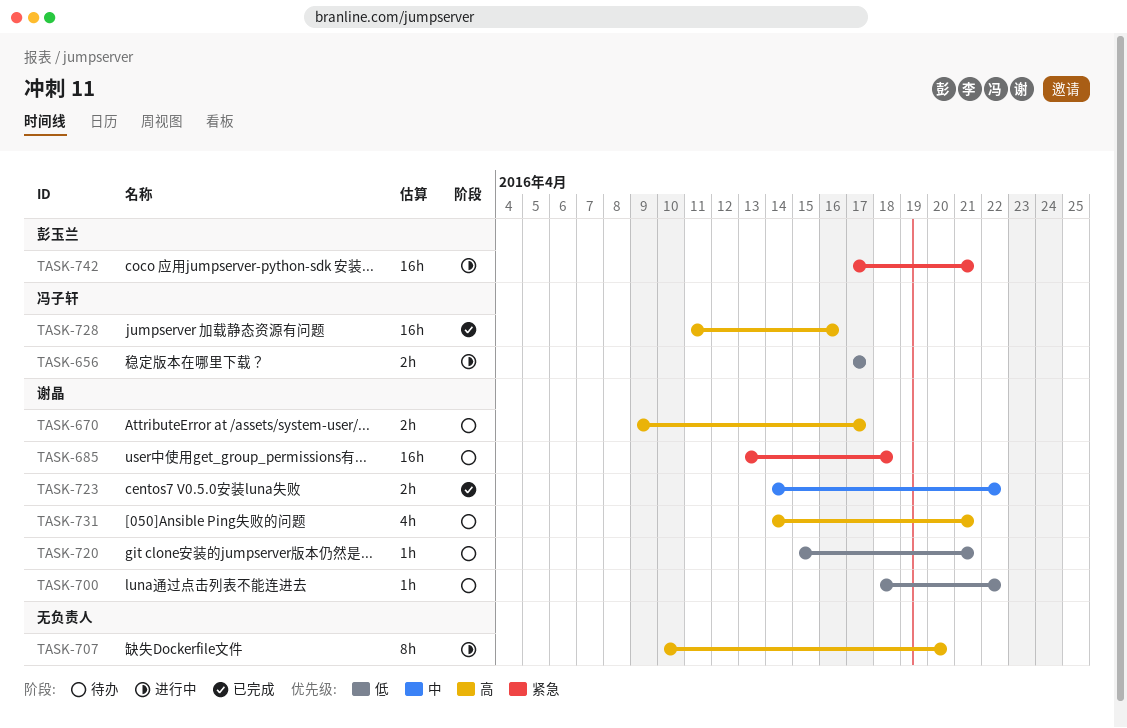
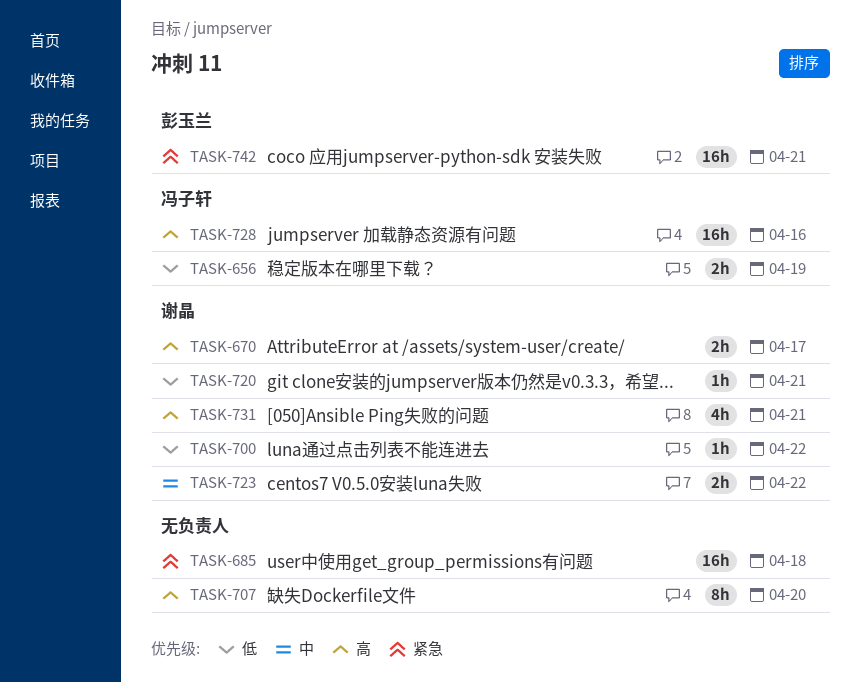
TASK-656, due: Apr 17 -> Apr 19
TASK-685, owner: 谢晶 -> none

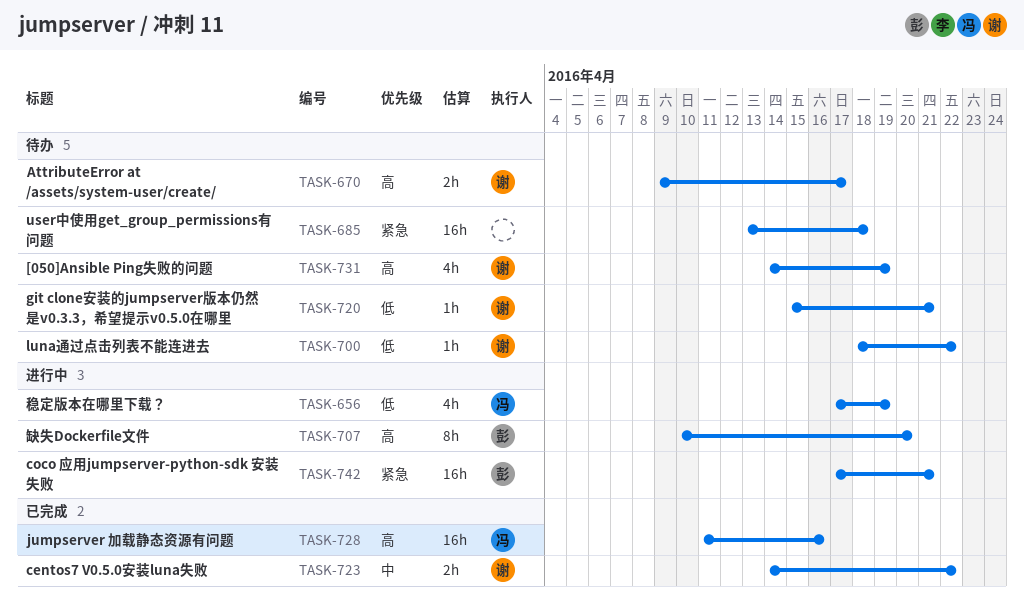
TASK-656, estimate: 2h -> 4h
TASK-707, owner: none -> 彭玉兰
TASK-731, due: Apr 21 -> Apr 19

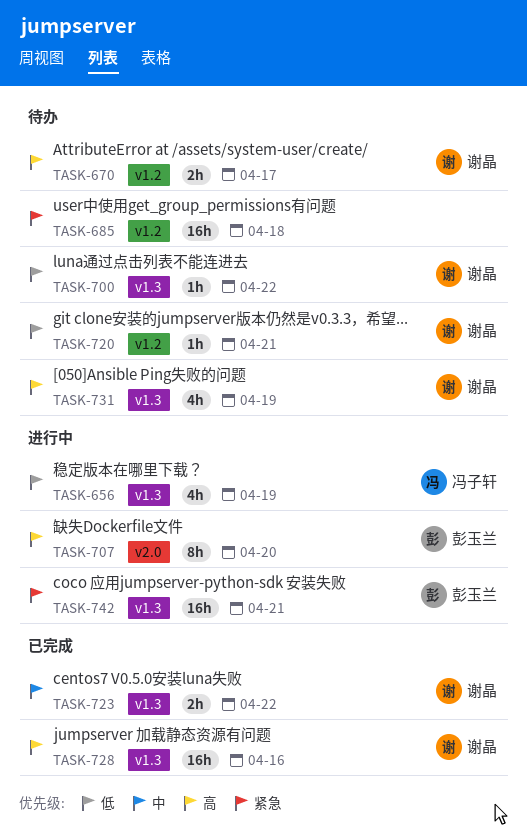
TASK-728, owner: 冯子轩 -> 谢晶

